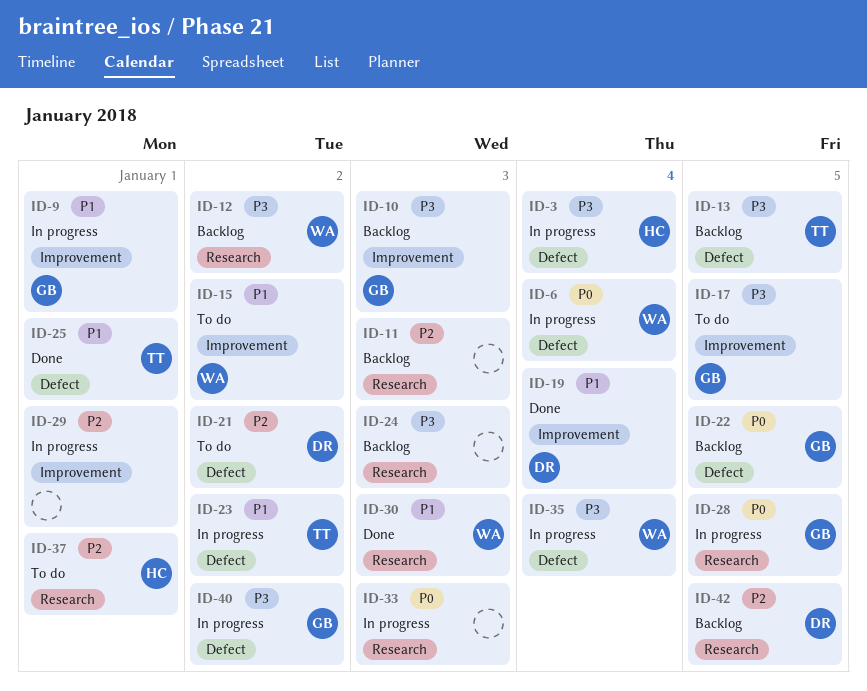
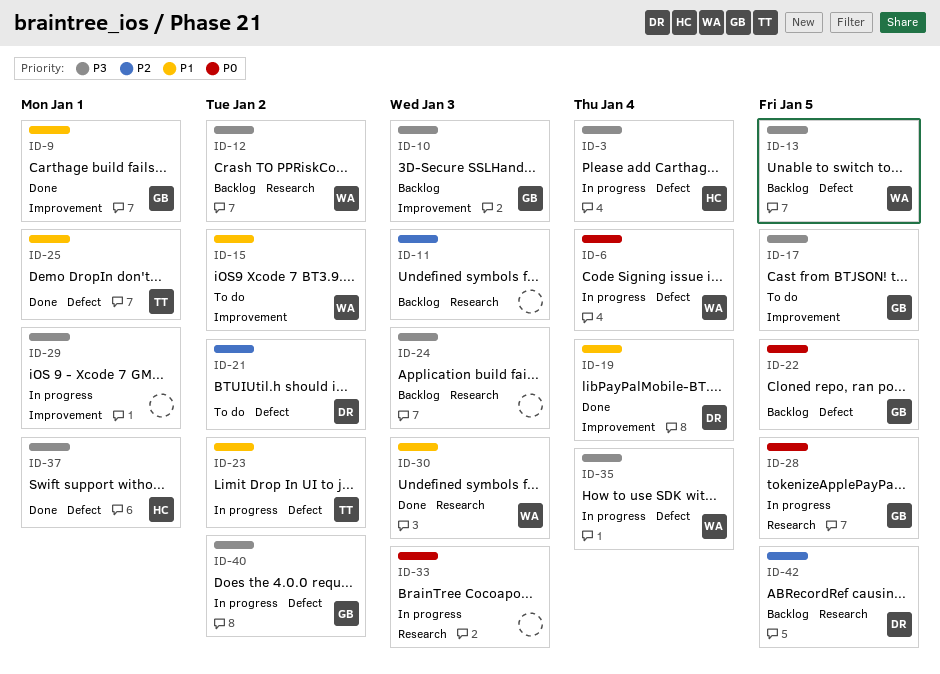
ID-9, status: In progress -> Done
ID-13, owner: TT -> WA
ID-29, priority: P2 -> P3
ID-37, status: To do -> Done
ID-37, priority: P2 -> P3
ID-37, label: Research -> Defect

